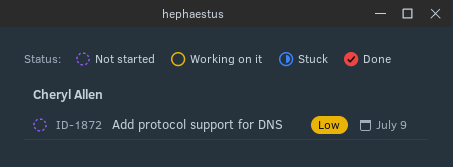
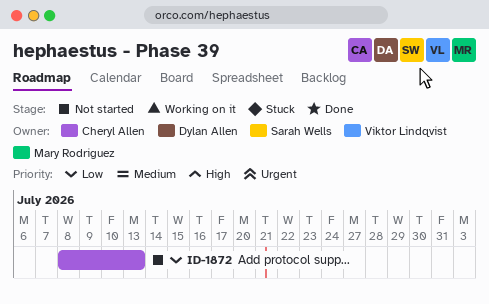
ID-1872, due: Jul 9 -> Jul 13

